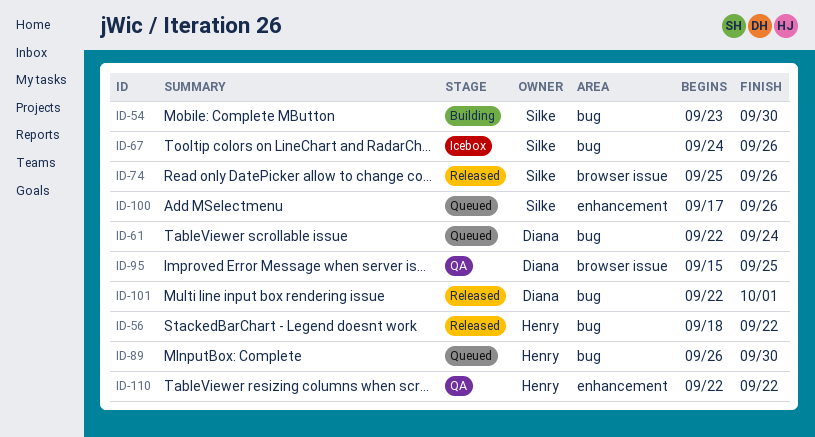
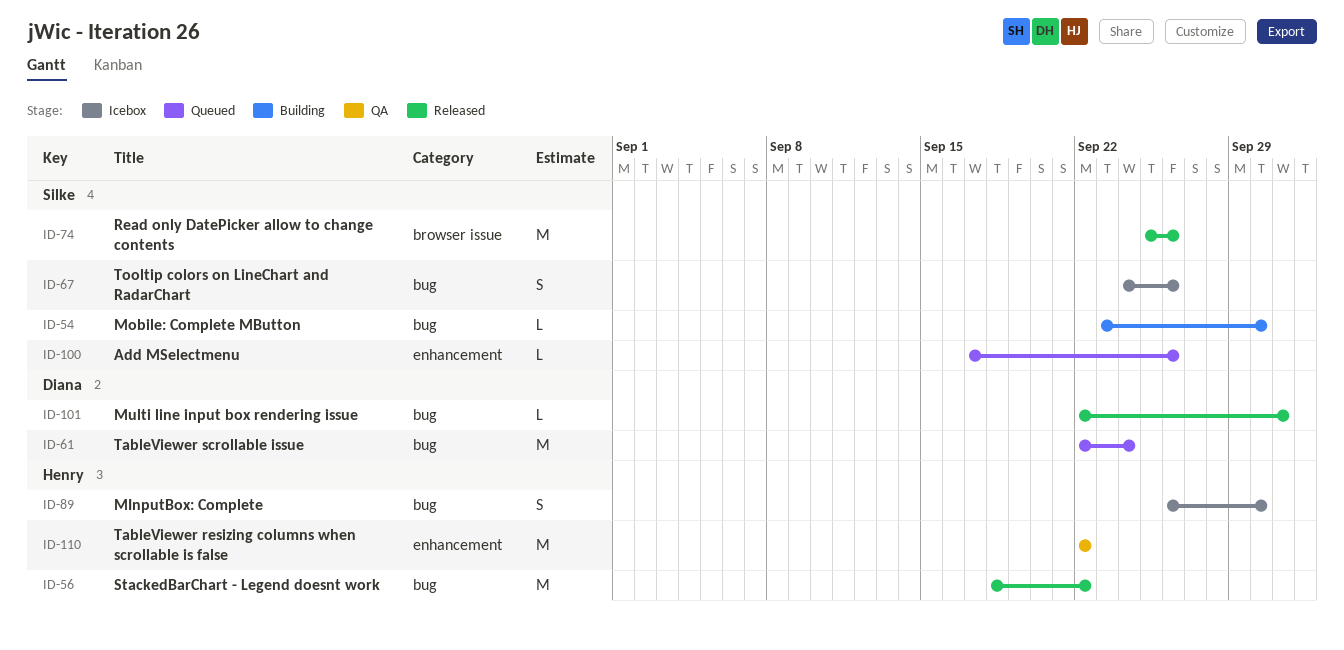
ID-89, status: Queued -> Icebox
ID-95: present -> none

